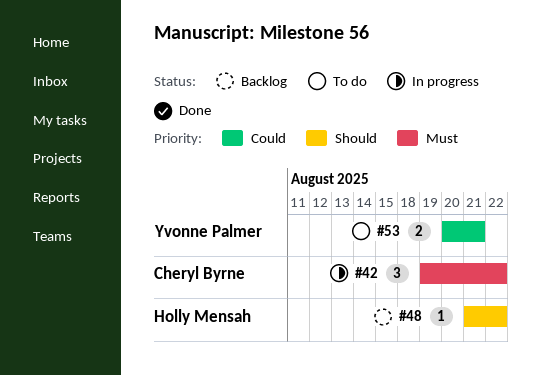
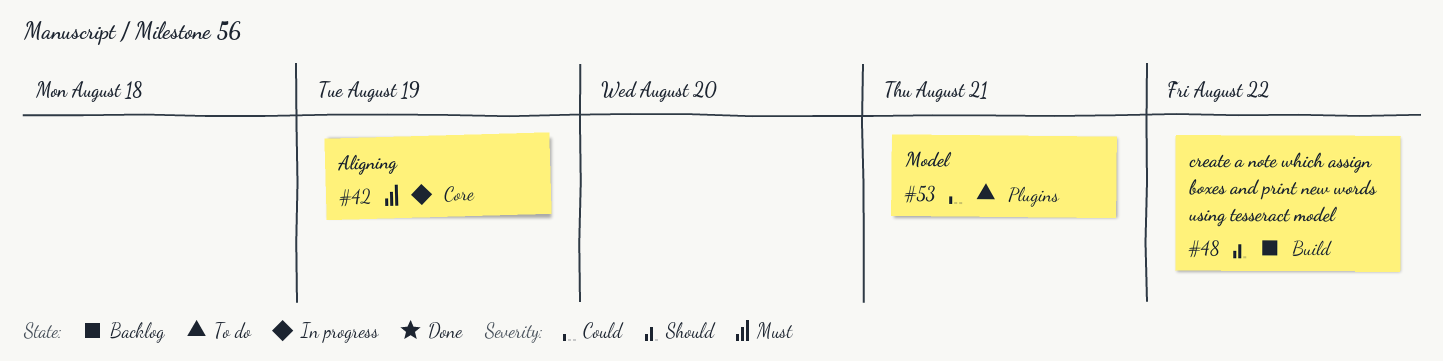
#42, due: Aug 22 -> Aug 19

